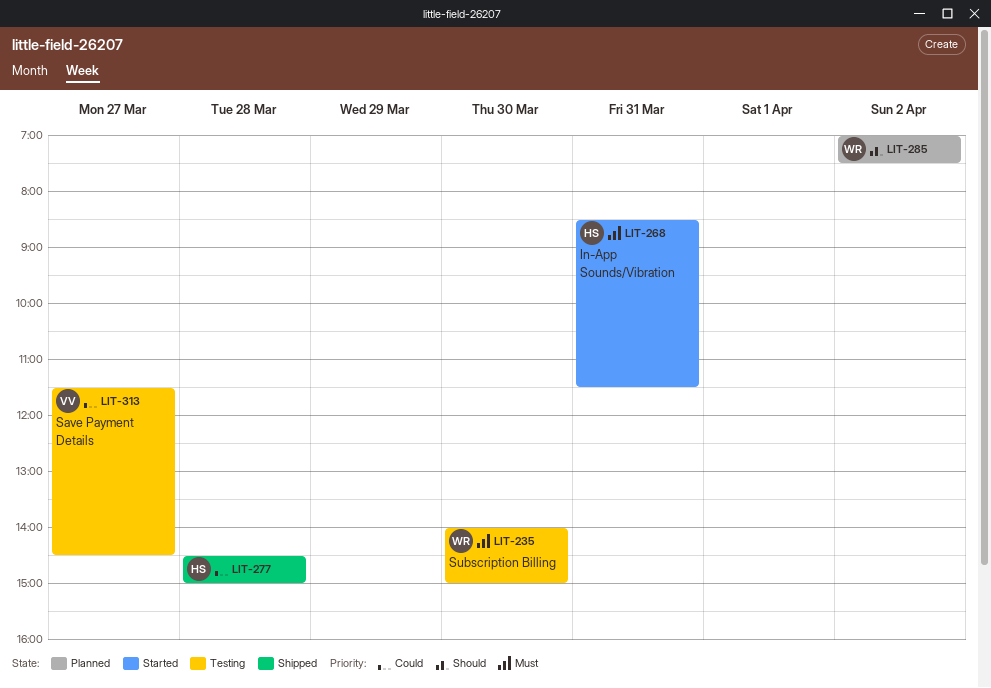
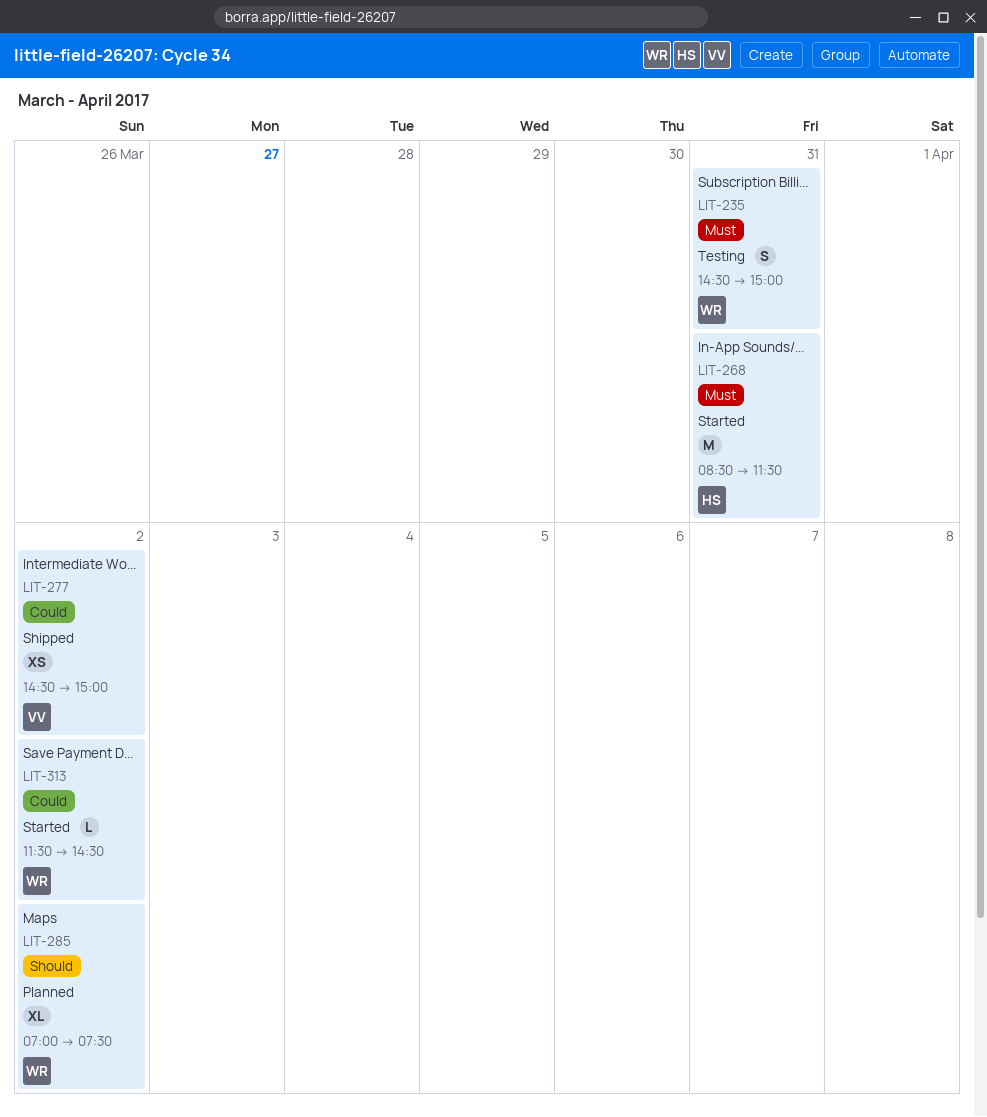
LIT-235, day: Mar 30 -> Mar 31
LIT-235, begins: 14:00 -> 14:30
LIT-277, owner: HS -> VV
LIT-277, day: Mar 28 -> Apr 2
LIT-313, status: Testing -> Started
LIT-313, owner: VV -> WR
LIT-313, day: Mar 27 -> Apr 2

